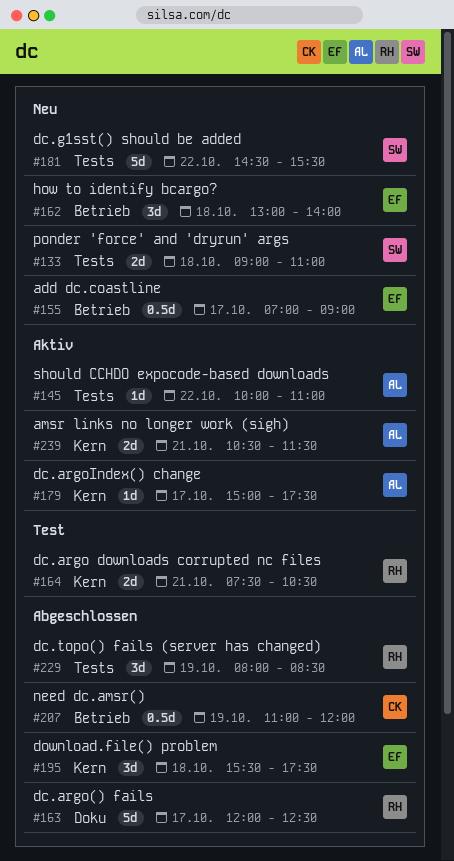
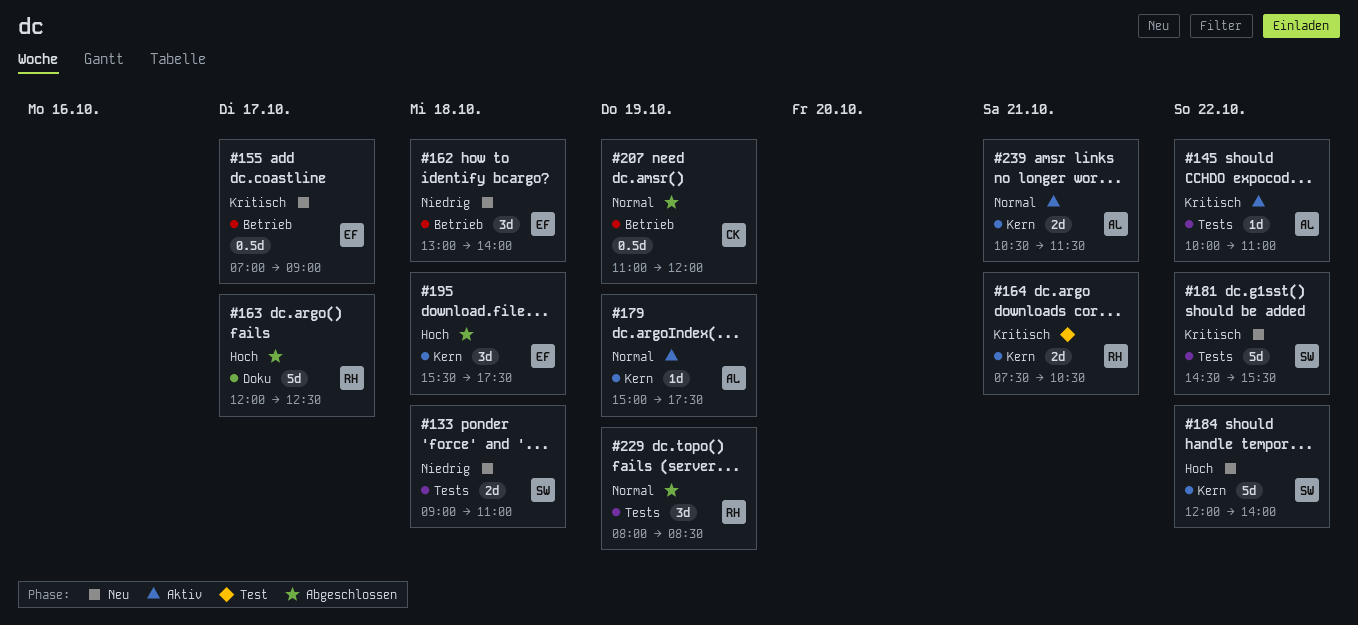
#179, day: Oct 17 -> Oct 19
#184: none -> present

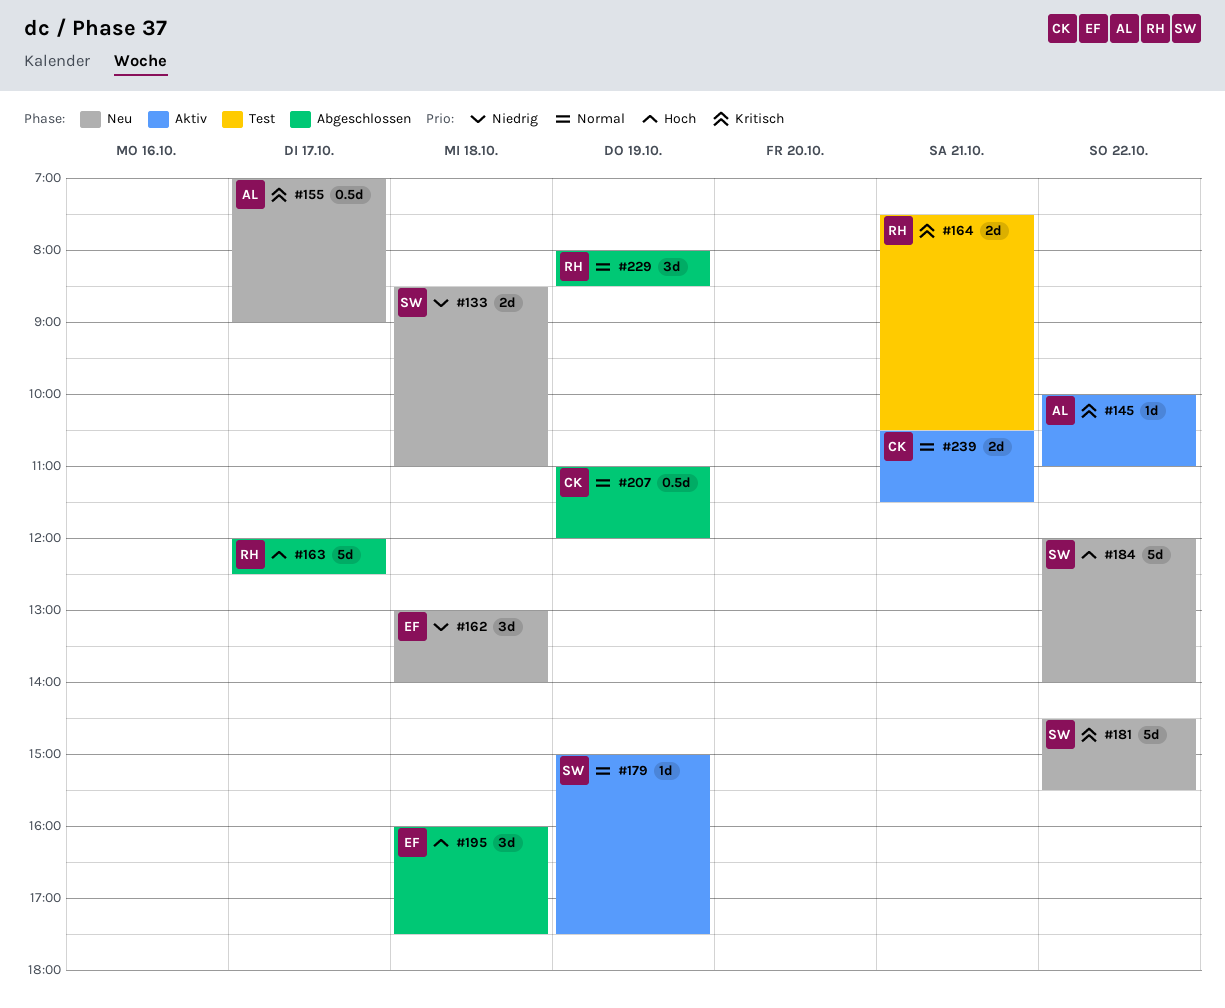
#133, begins: 09:00 -> 08:30
#155, owner: EF -> AL
#179, owner: AL -> SW
#195, begins: 15:30 -> 16:00
#239, owner: AL -> CK

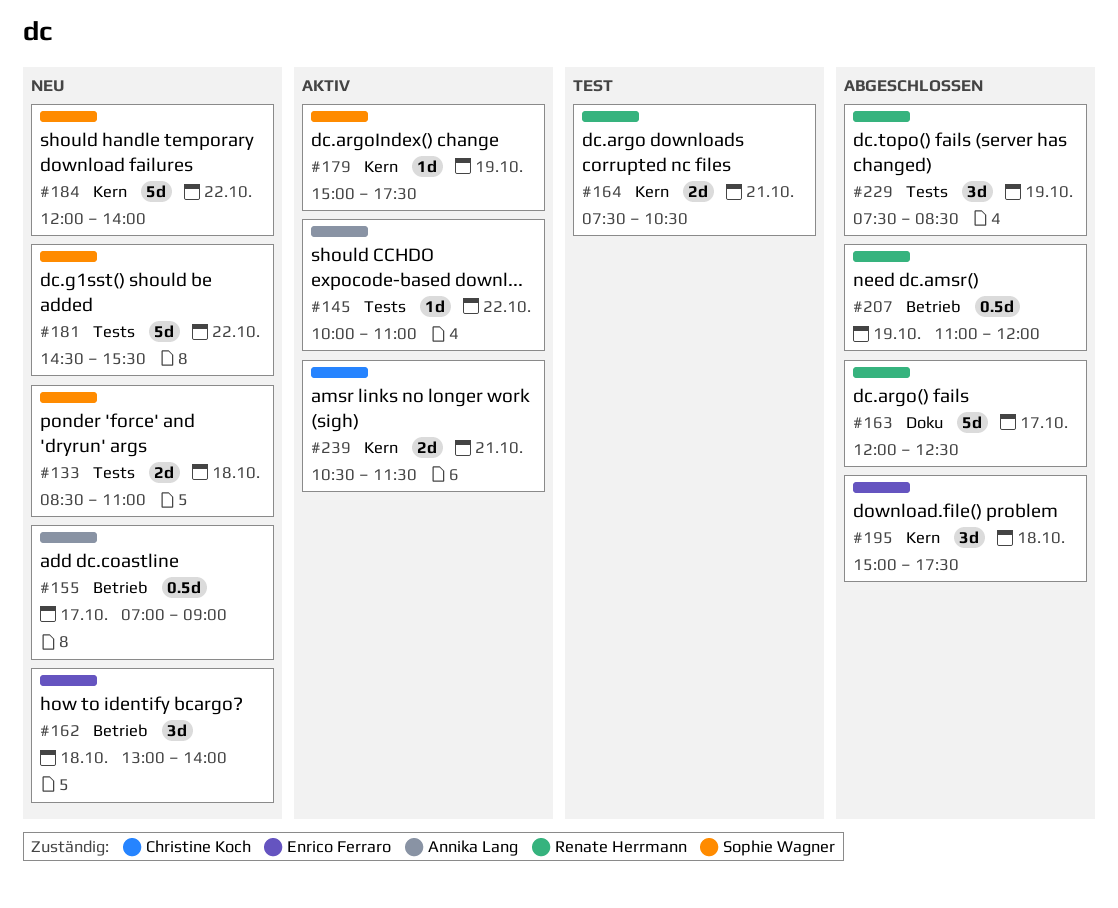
#195, begins: 16:00 -> 15:00
#207, owner: Christine Koch -> Renate Herrmann
#229, begins: 08:00 -> 07:30

